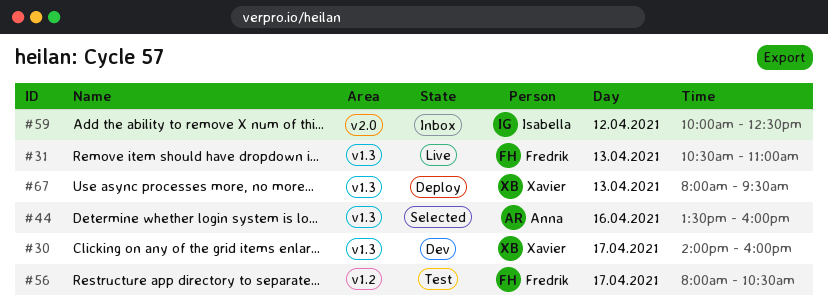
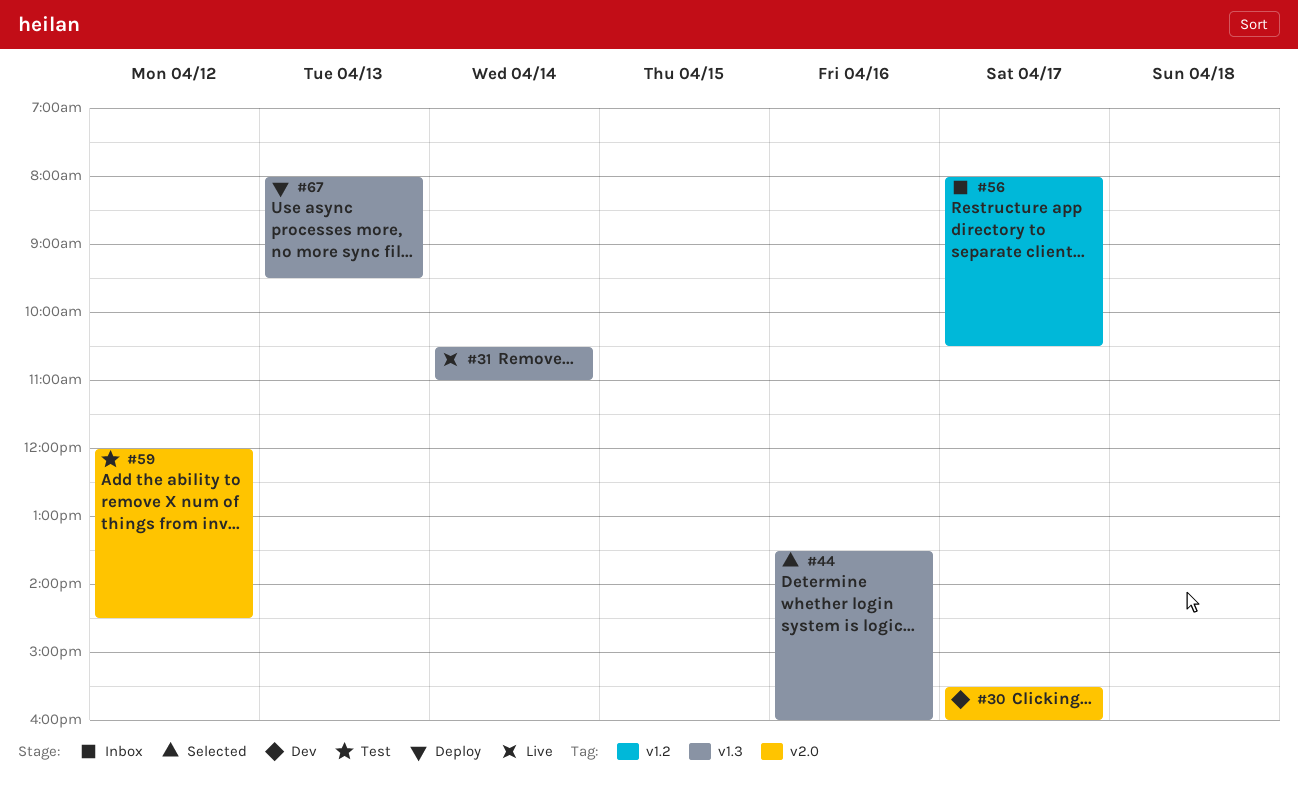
#30, label: v1.3 -> v2.0
#30, begins: 14:00 -> 15:30
#31, day: Apr 13 -> Apr 14
#56, status: Test -> Inbox
#59, status: Inbox -> Test
#59, begins: 10:00 -> 12:00
#59, ends: 12:30 -> 14:30

